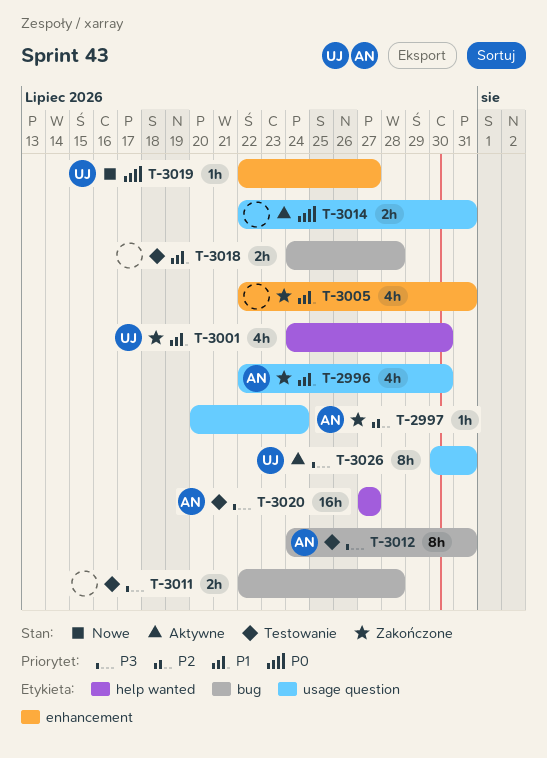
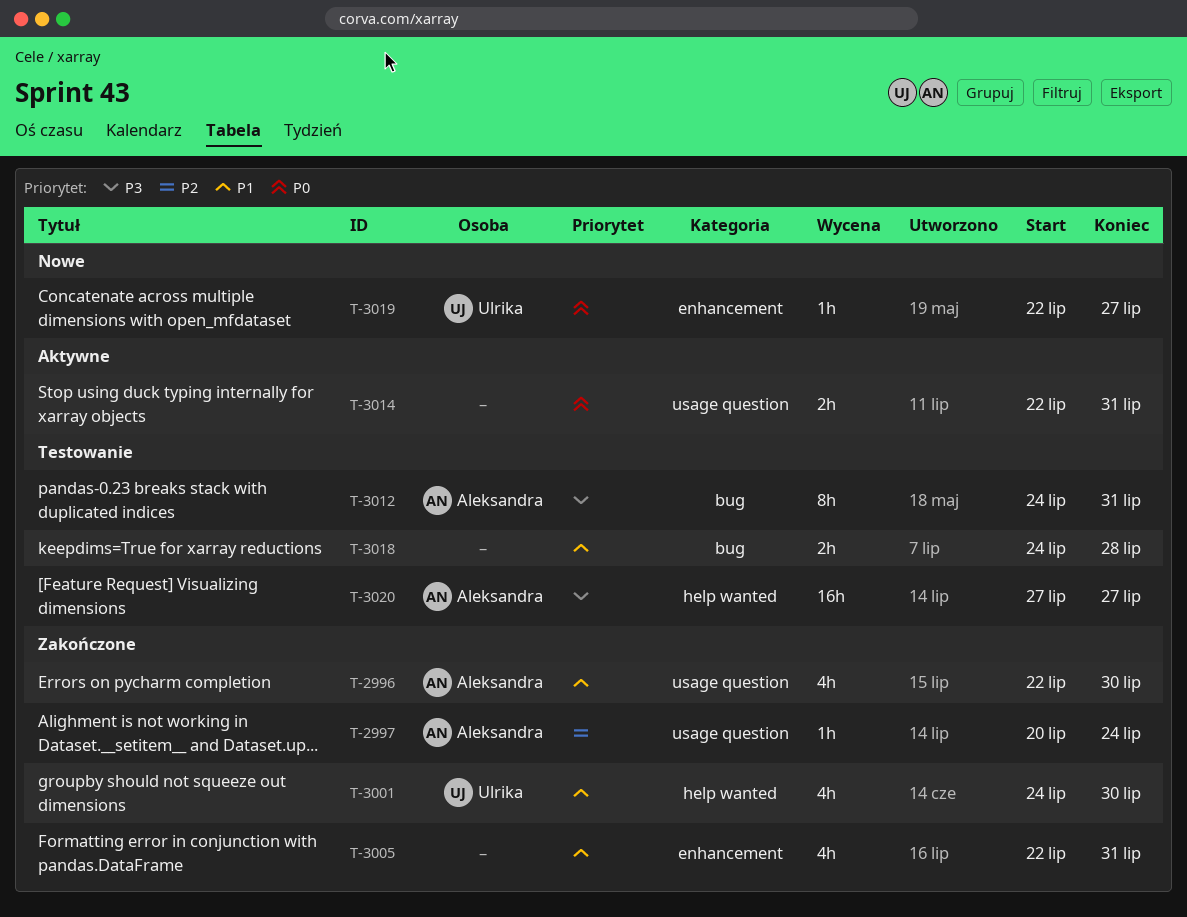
T-3011: present -> none
T-3026: present -> none

